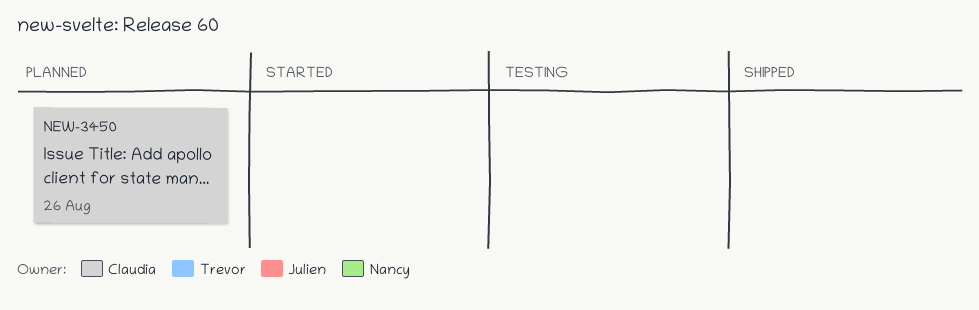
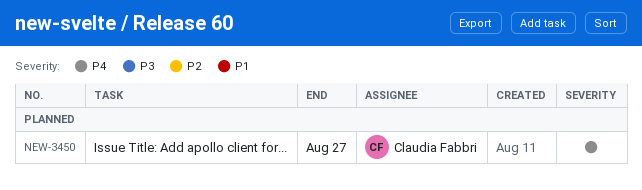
NEW-3450, due: Aug 26 -> Aug 27

